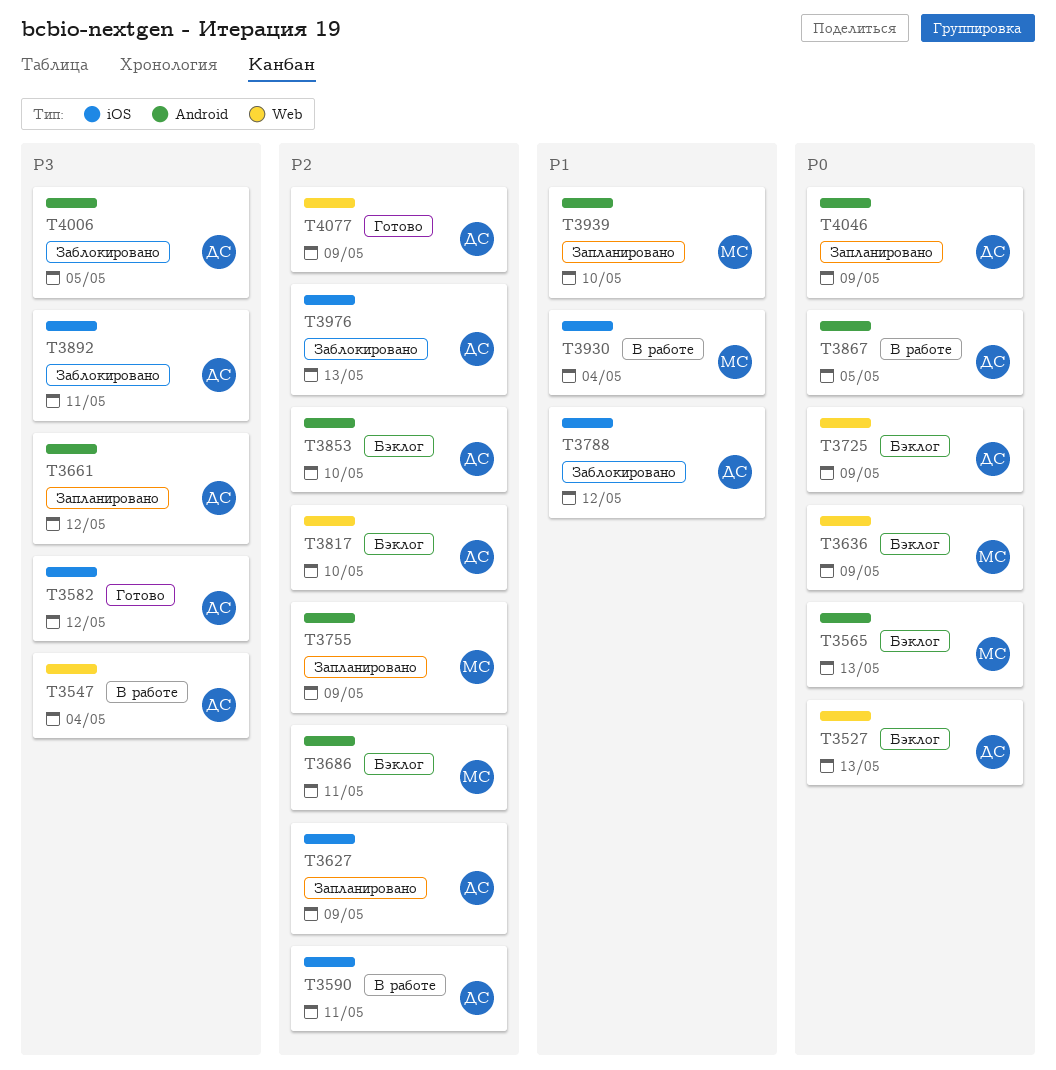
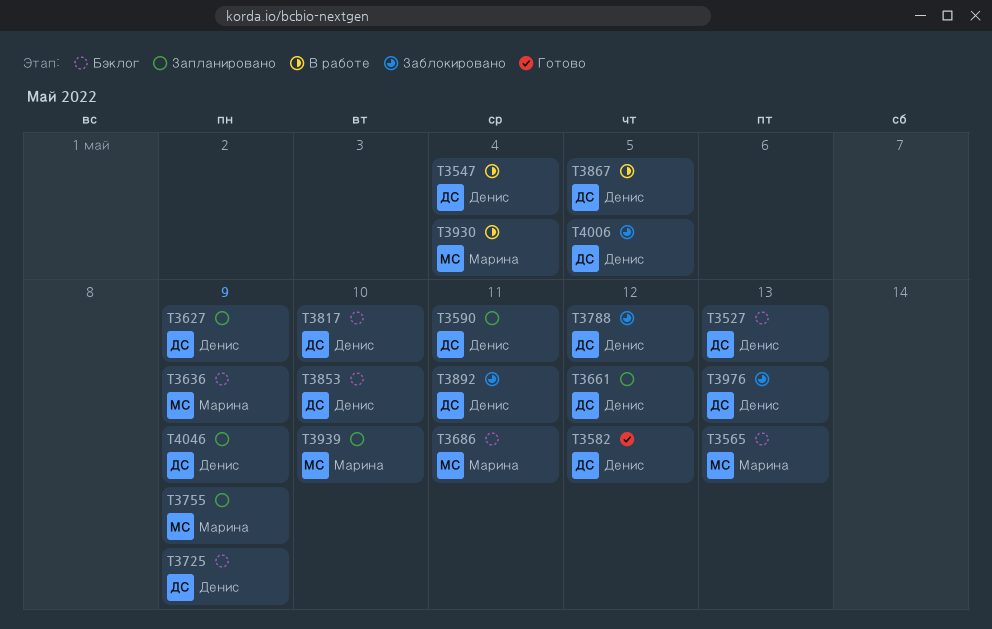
T3590, status: В работе -> Запланировано
T4077: present -> none

